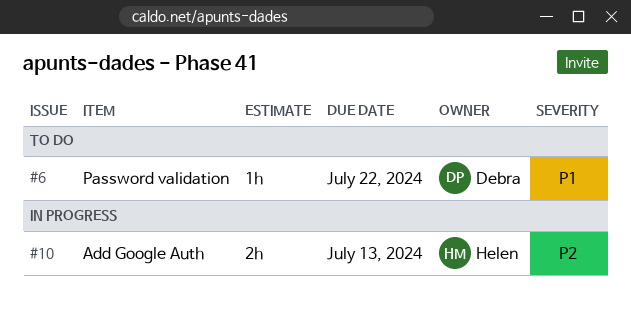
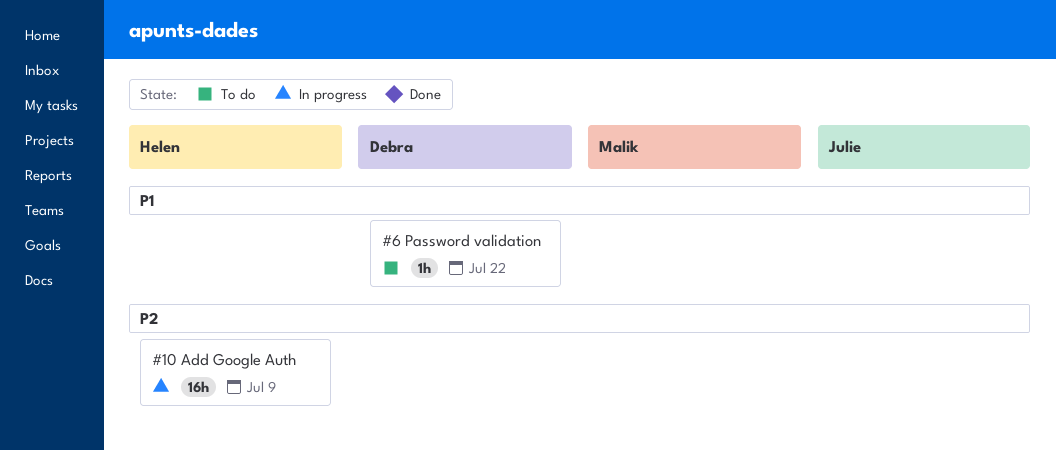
#10, estimate: 2h -> 16h
#10, due: Jul 13 -> Jul 9

